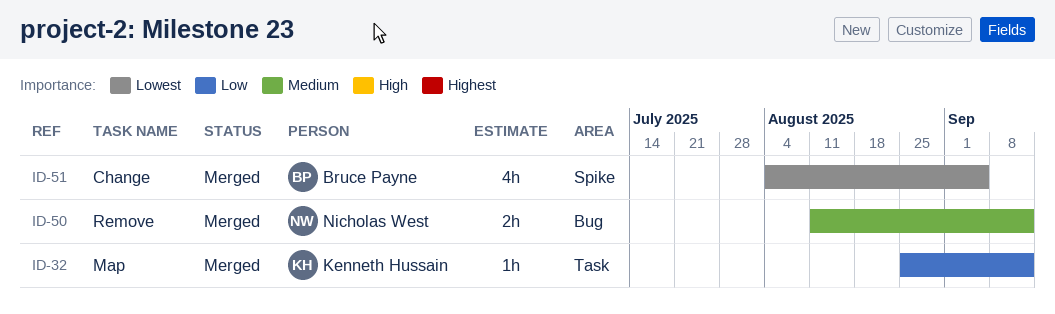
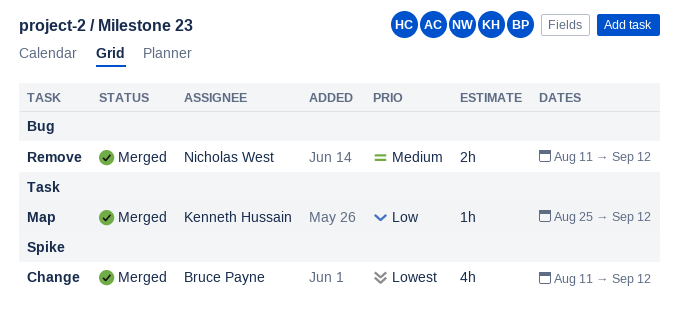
Change, start: Aug 4 -> Aug 11
Change, due: Sep 5 -> Sep 12

